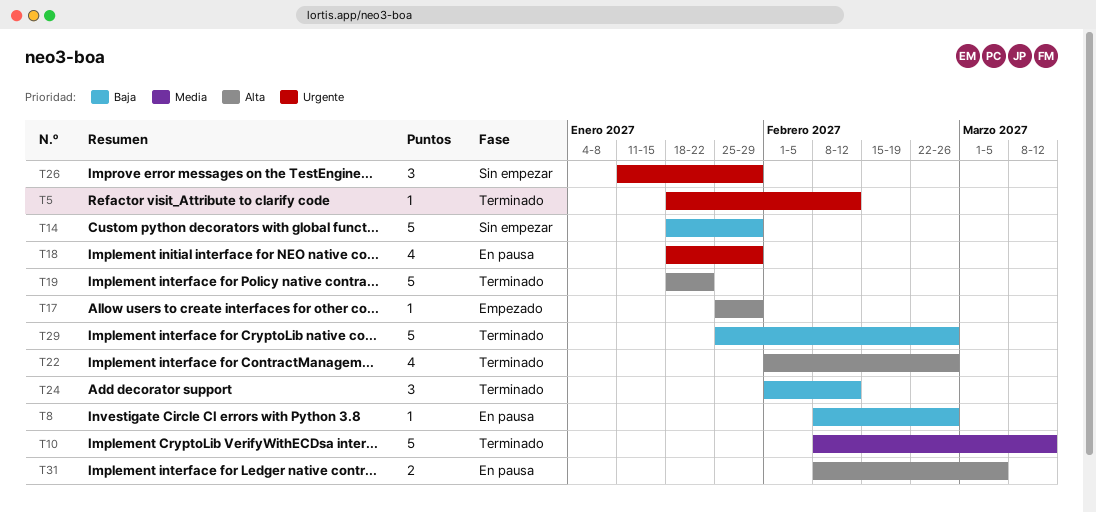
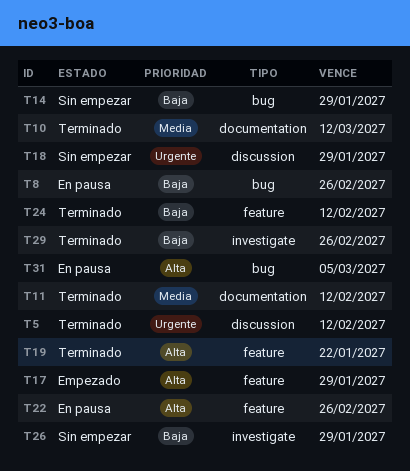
T11: none -> present
T18, status: En pausa -> Sin empezar
T22, status: Terminado -> En pausa
T26, priority: Urgente -> Baja

